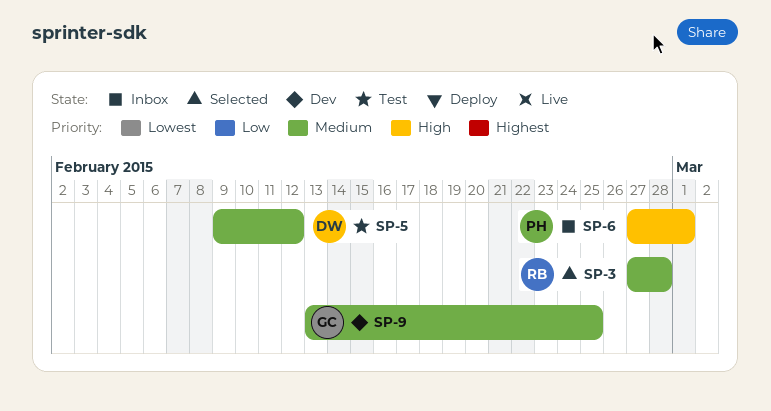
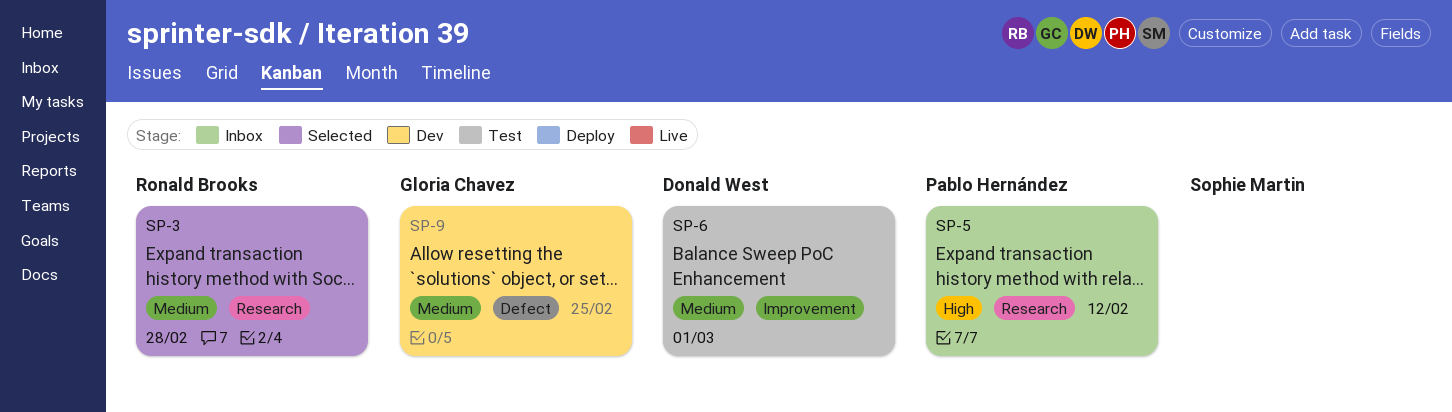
SP-5, status: Test -> Inbox
SP-5, owner: Donald West -> Pablo Hernández
SP-5, priority: Medium -> High
SP-6, status: Inbox -> Test
SP-6, owner: Pablo Hernández -> Donald West
SP-6, priority: High -> Medium

